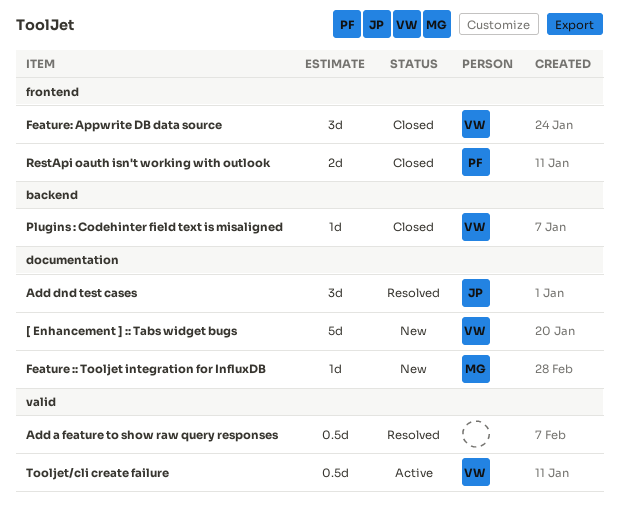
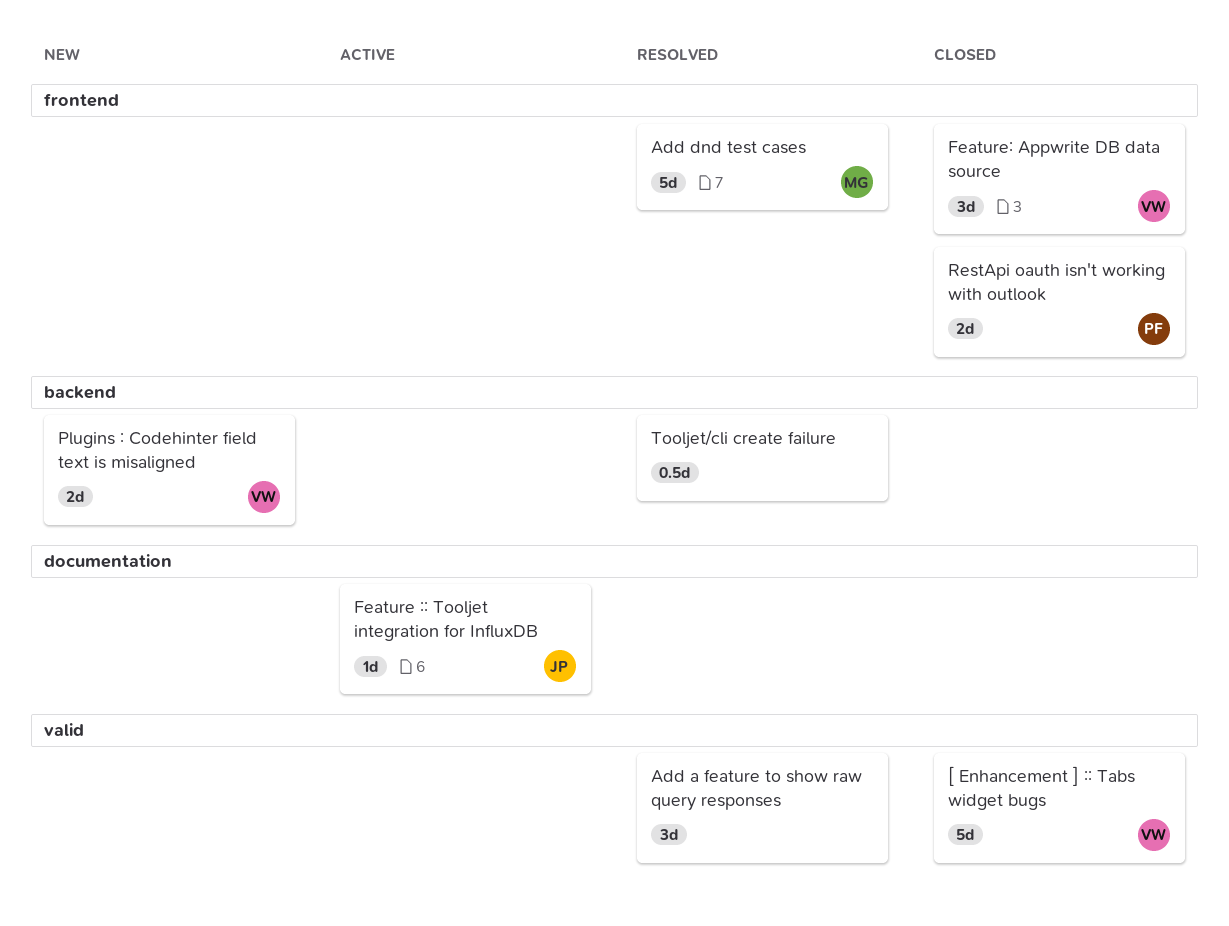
[ Enhancement ] :: Tabs widget bugs, status: New -> Closed
[ Enhancement ] :: Tabs widget bugs, label: documentation -> valid
Add a feature to show raw query responses, estimate: 0.5d -> 3d
Add dnd test cases, owner: JP -> MG
Add dnd test cases, label: documentation -> frontend
Add dnd test cases, estimate: 3d -> 5d
Feature :: Tooljet integration for InfluxDB, status: New -> Active
Feature :: Tooljet integration for InfluxDB, owner: MG -> JP
Plugins : Codehinter field text is misaligned, status: Closed -> New
Plugins : Codehinter field text is misaligned, estimate: 1d -> 2d
Tooljet/cli create failure, status: Active -> Resolved
Tooljet/cli create failure, owner: VW -> none
Tooljet/cli create failure, label: valid -> backend

